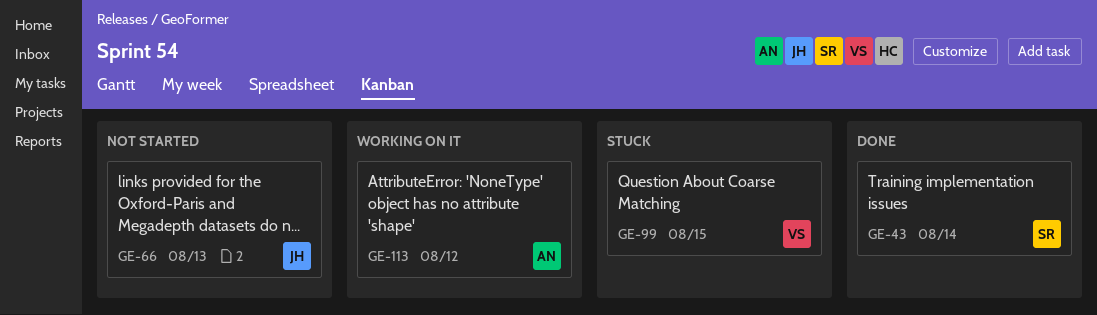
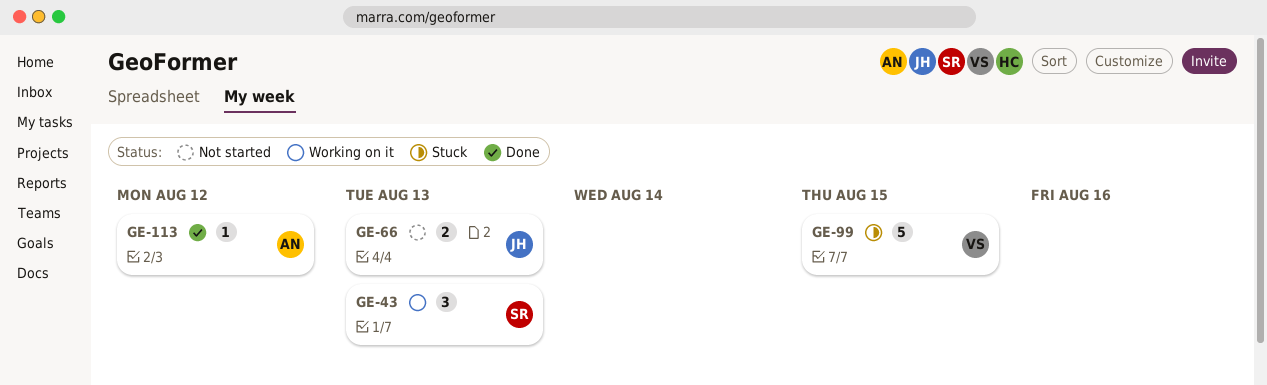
GE-43, status: Done -> Working on it
GE-43, due: Aug 14 -> Aug 13
GE-113, status: Working on it -> Done

